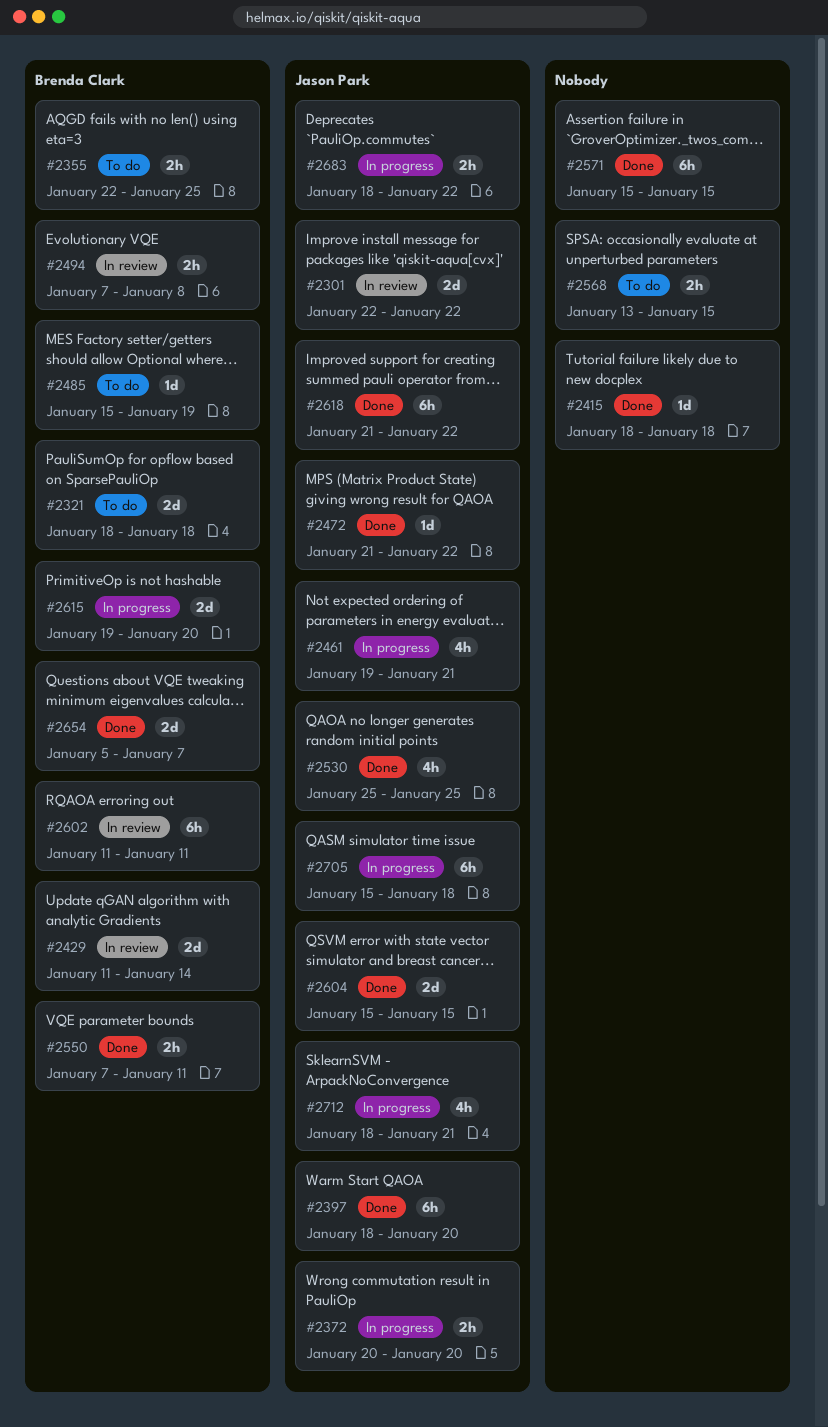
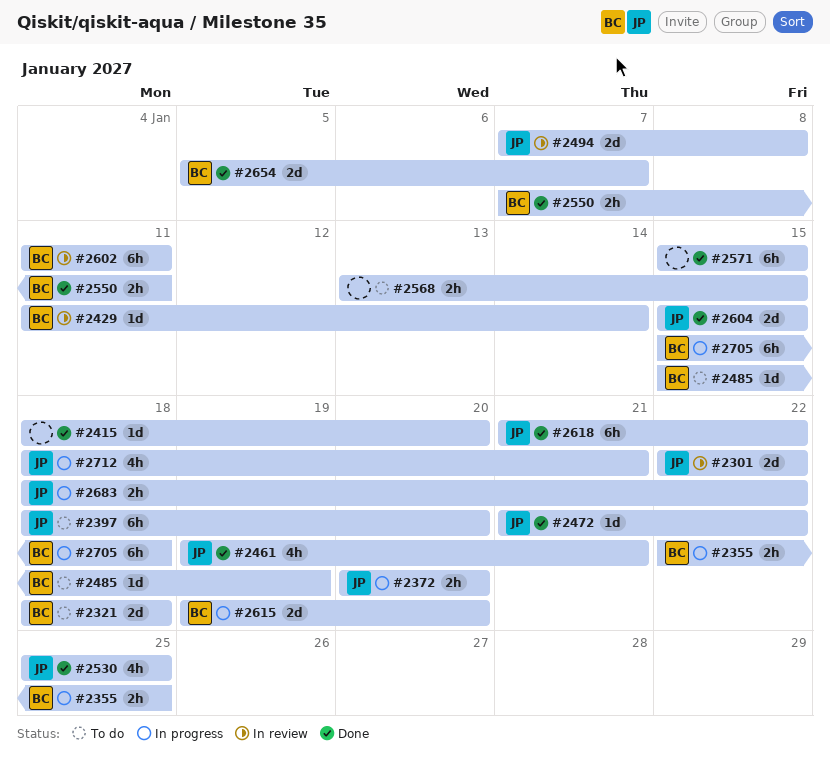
#2355, status: To do -> In progress
#2397, status: Done -> To do
#2415, due: Jan 18 -> Jan 20
#2429, estimate: 2d -> 1d
#2461, status: In progress -> Done
#2494, owner: Brenda Clark -> Jason Park
#2494, estimate: 2h -> 2d
#2705, owner: Jason Park -> Brenda Clark

